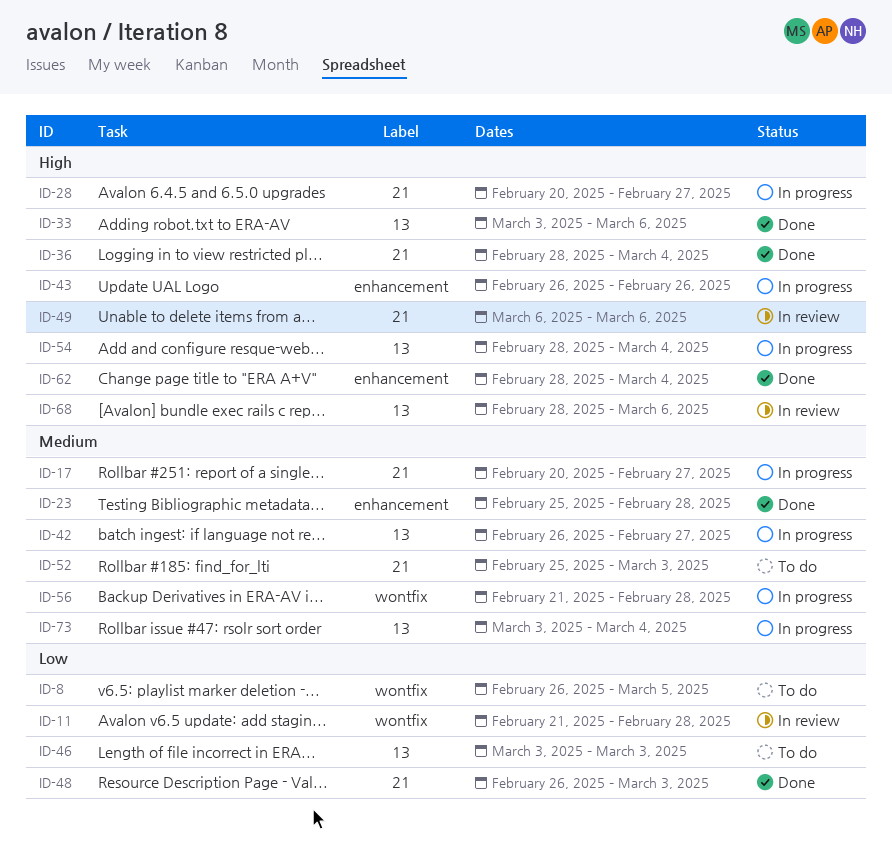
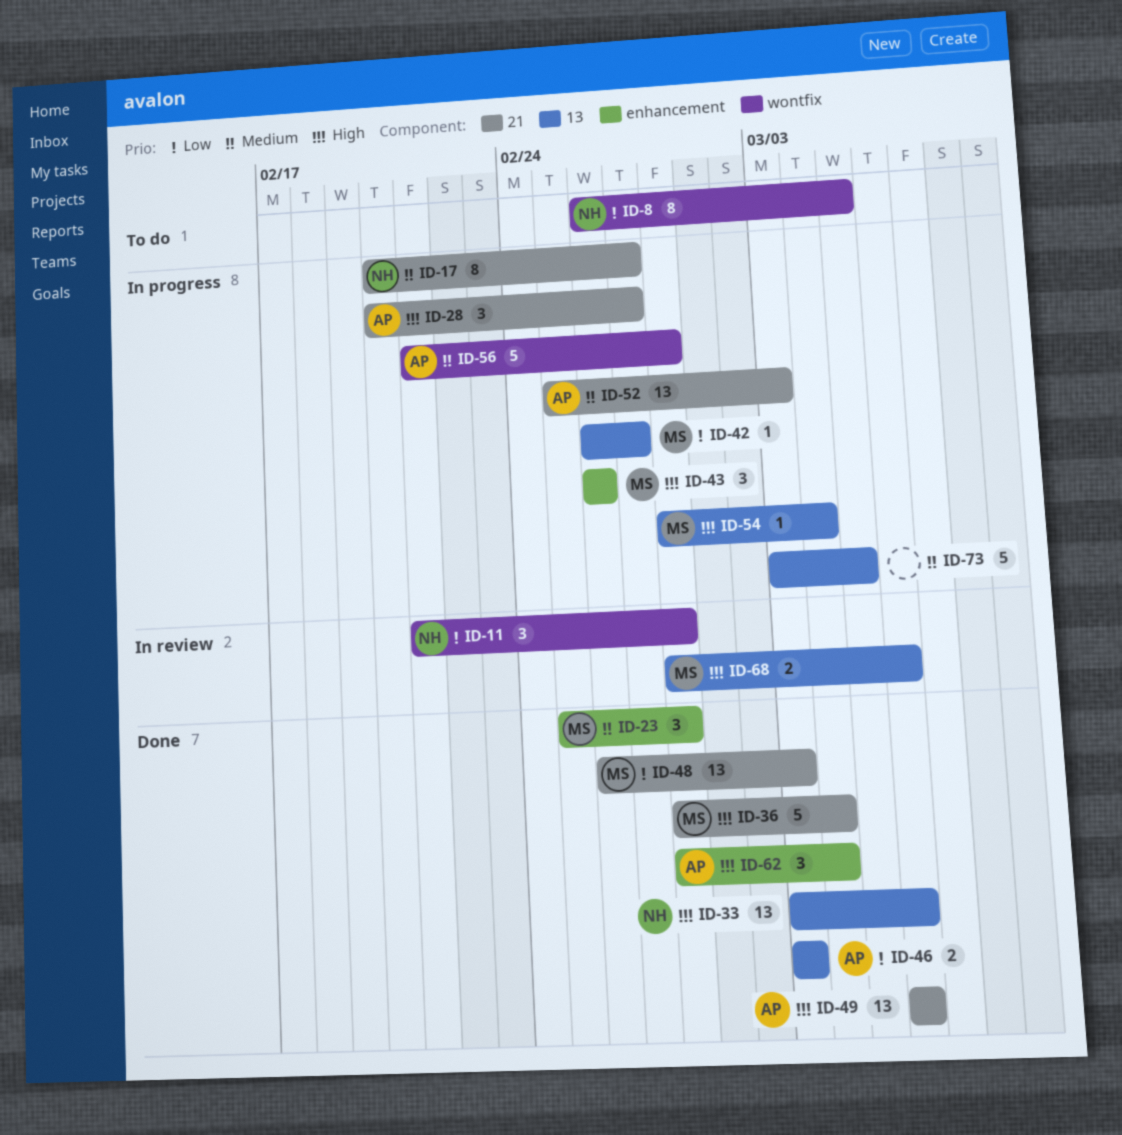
ID-42, priority: Medium -> Low
ID-46, status: To do -> Done
ID-49, status: In review -> Done
ID-52, status: To do -> In progress
ID-73, due: Mar 4 -> Mar 5

